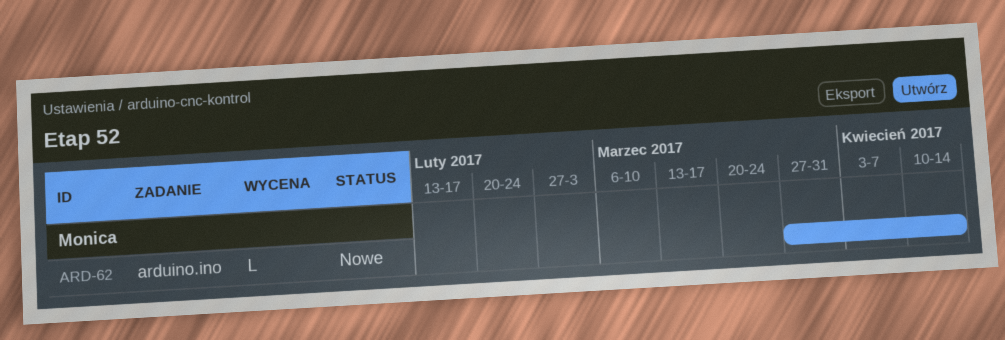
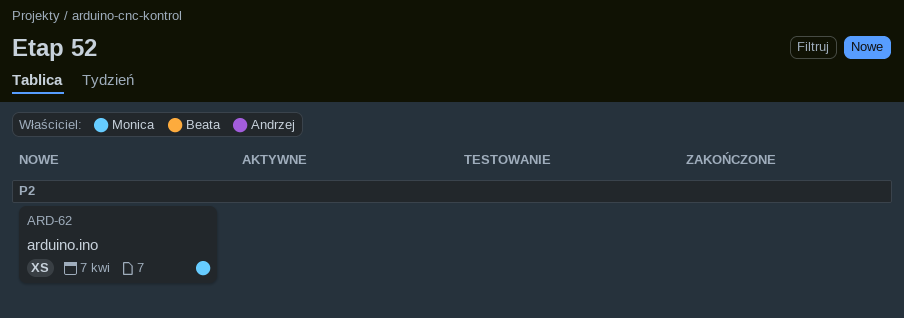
ARD-62, estimate: L -> XS
ARD-62, due: Apr 14 -> Apr 7

